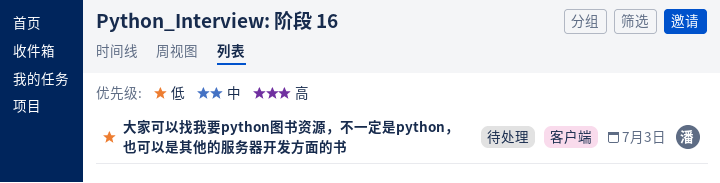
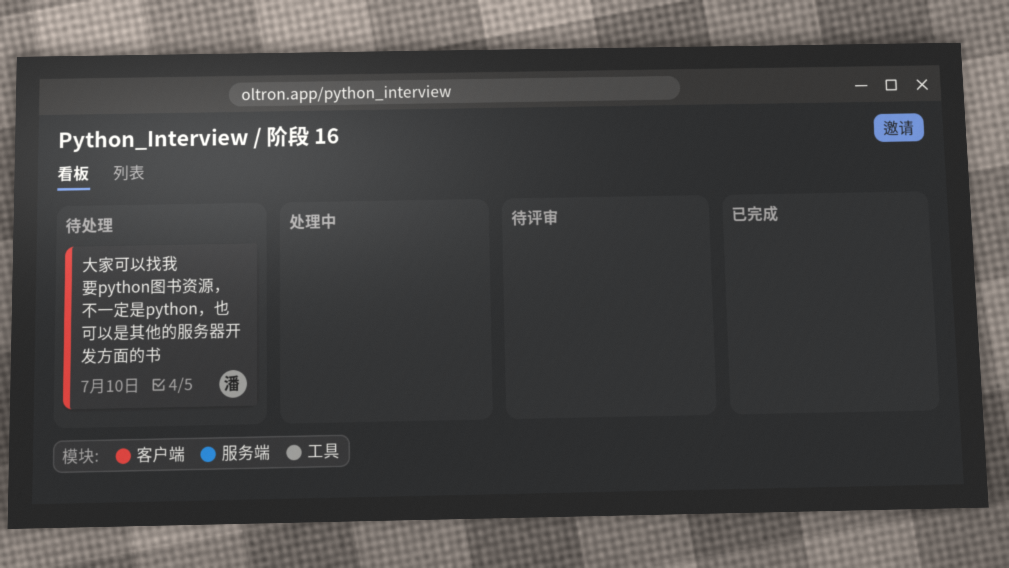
大家可以找我要python图书资源，不一定是python，也可以是其他的服务器开发方面的书, due: Jul 3 -> Jul 10

